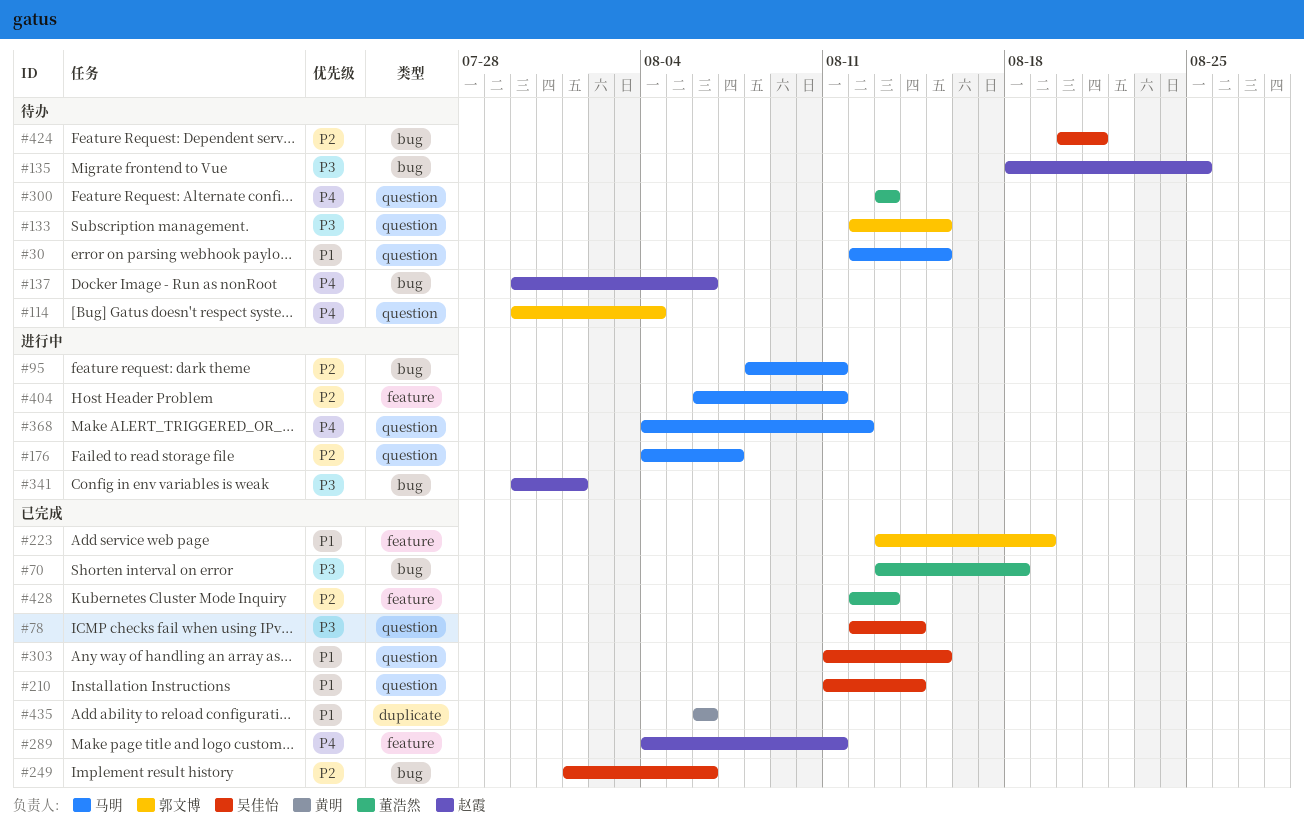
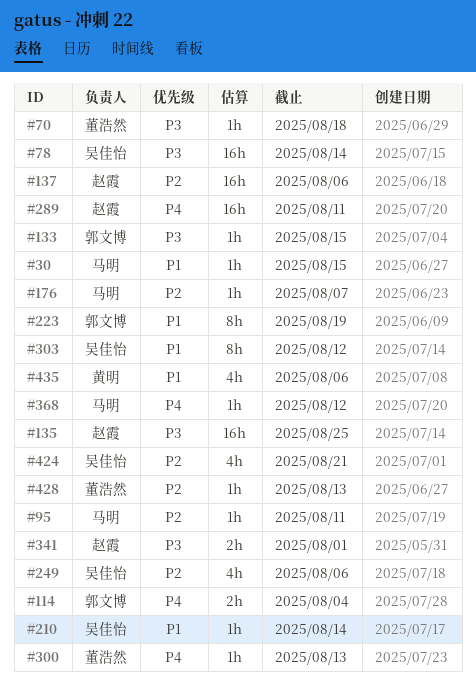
#137, priority: P4 -> P2
#303, due: Aug 15 -> Aug 12
#404: present -> none

